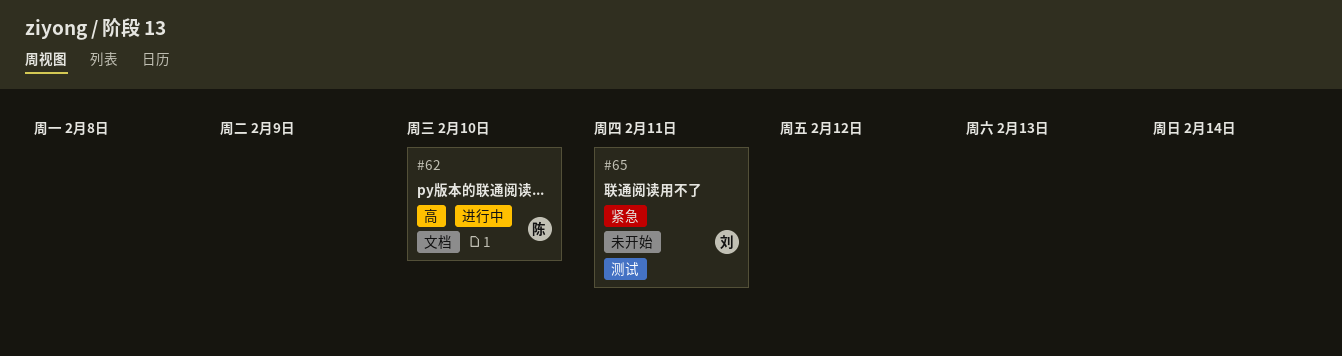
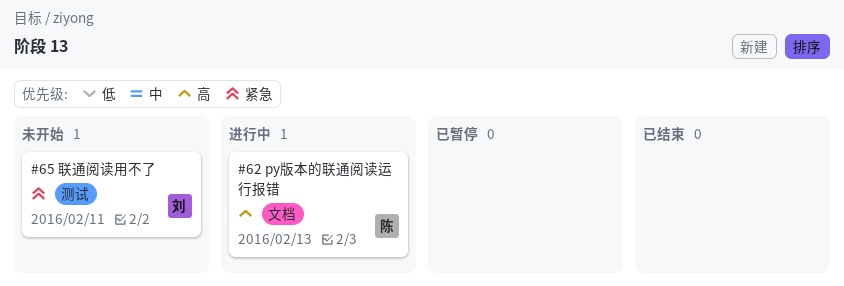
#62, due: Feb 10 -> Feb 13

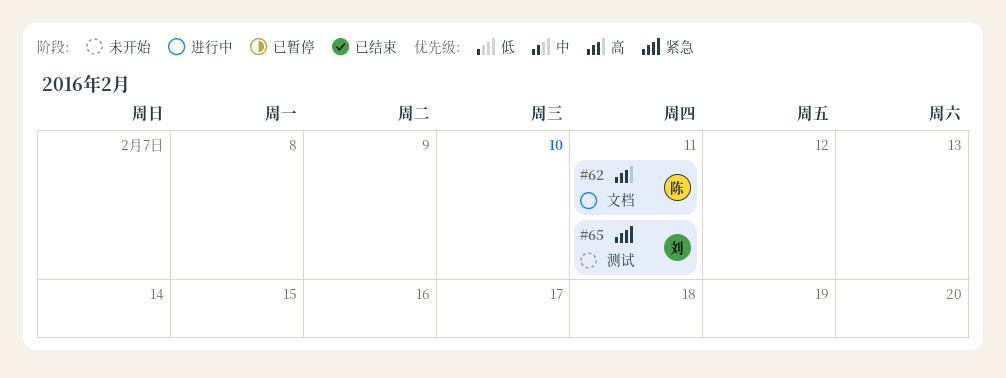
#62, due: Feb 13 -> Feb 11

